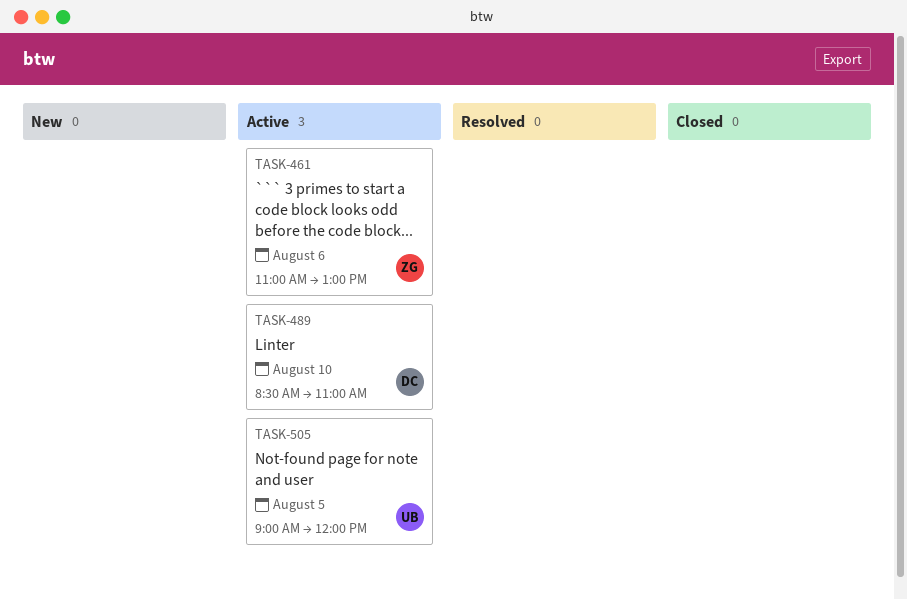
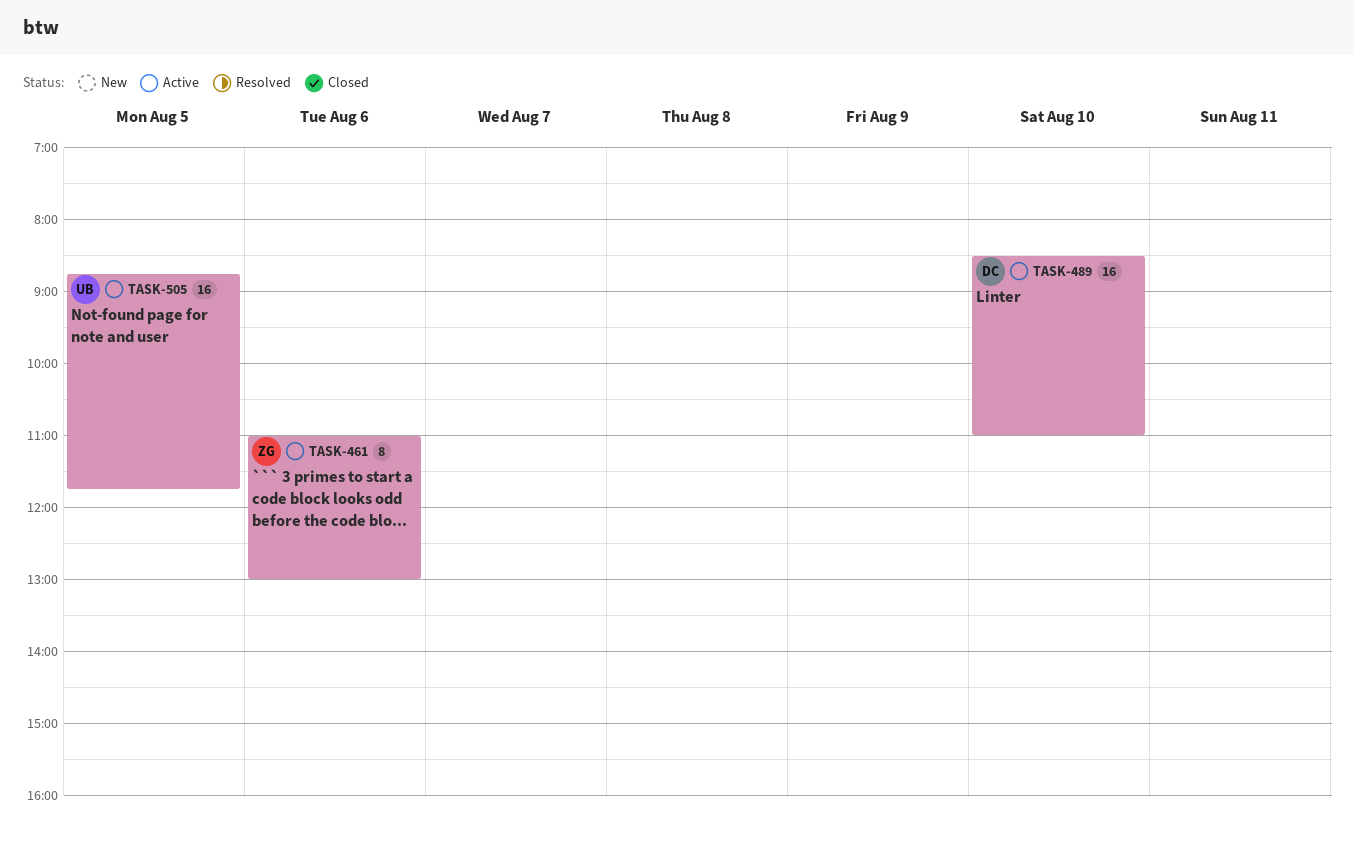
TASK-505, begins: 09:00 -> 08:45
TASK-505, ends: 12:00 -> 11:45

